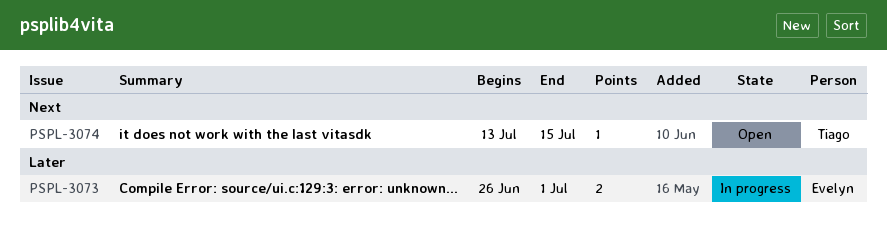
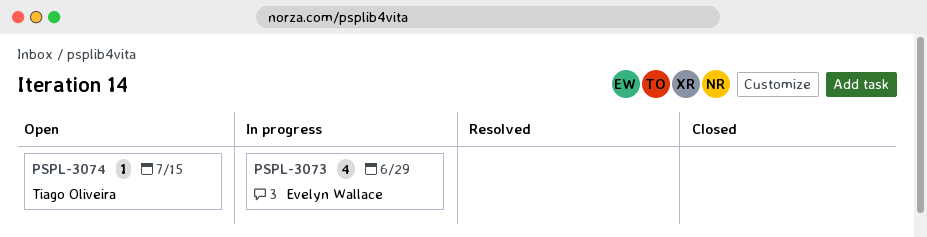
PSPL-3073, estimate: 2 -> 4
PSPL-3073, due: Jul 1 -> Jun 29

